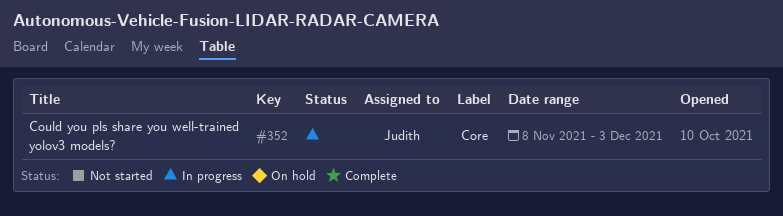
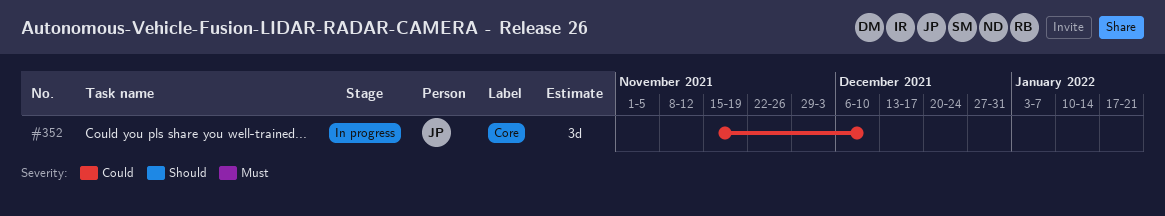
#352, start: Nov 8 -> Nov 15
#352, due: Dec 3 -> Dec 10

